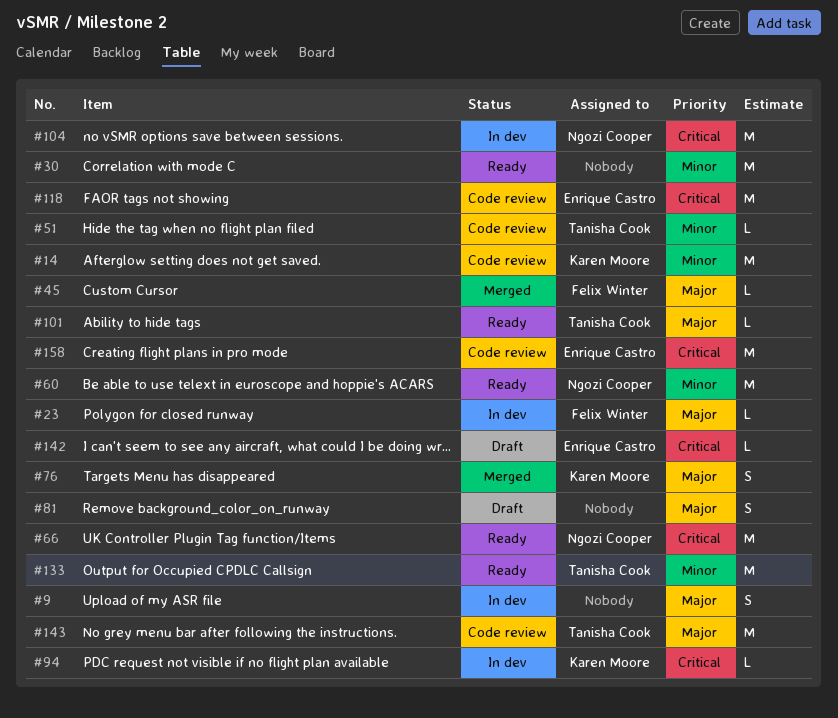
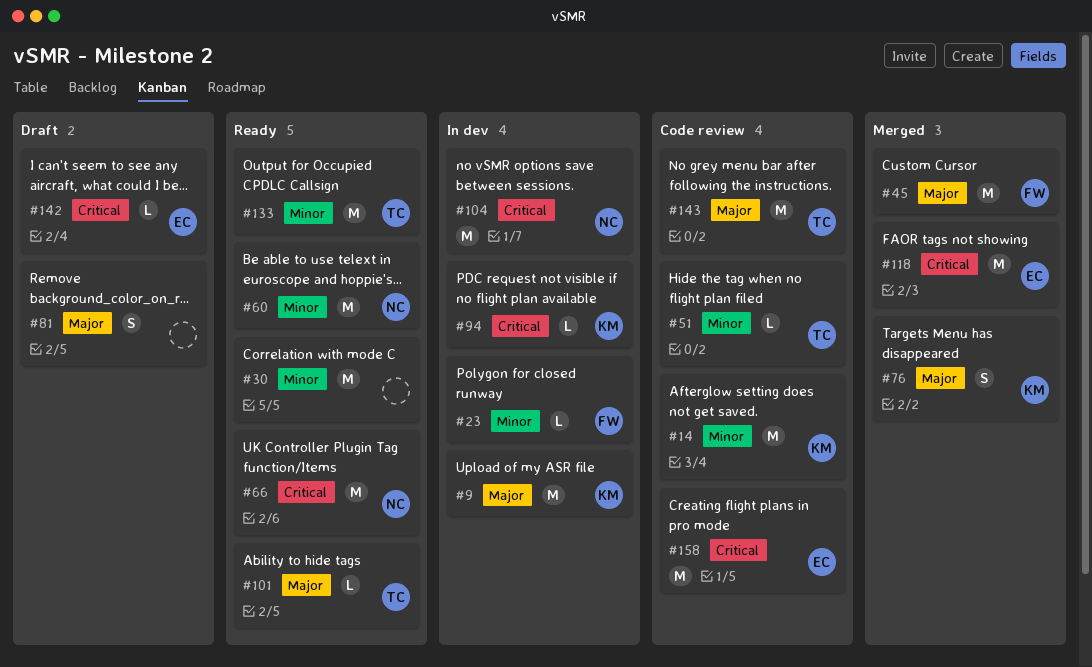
#9, owner: none -> Karen Moore
#9, estimate: S -> M
#23, priority: Major -> Minor
#45, estimate: L -> M
#118, status: Code review -> Merged

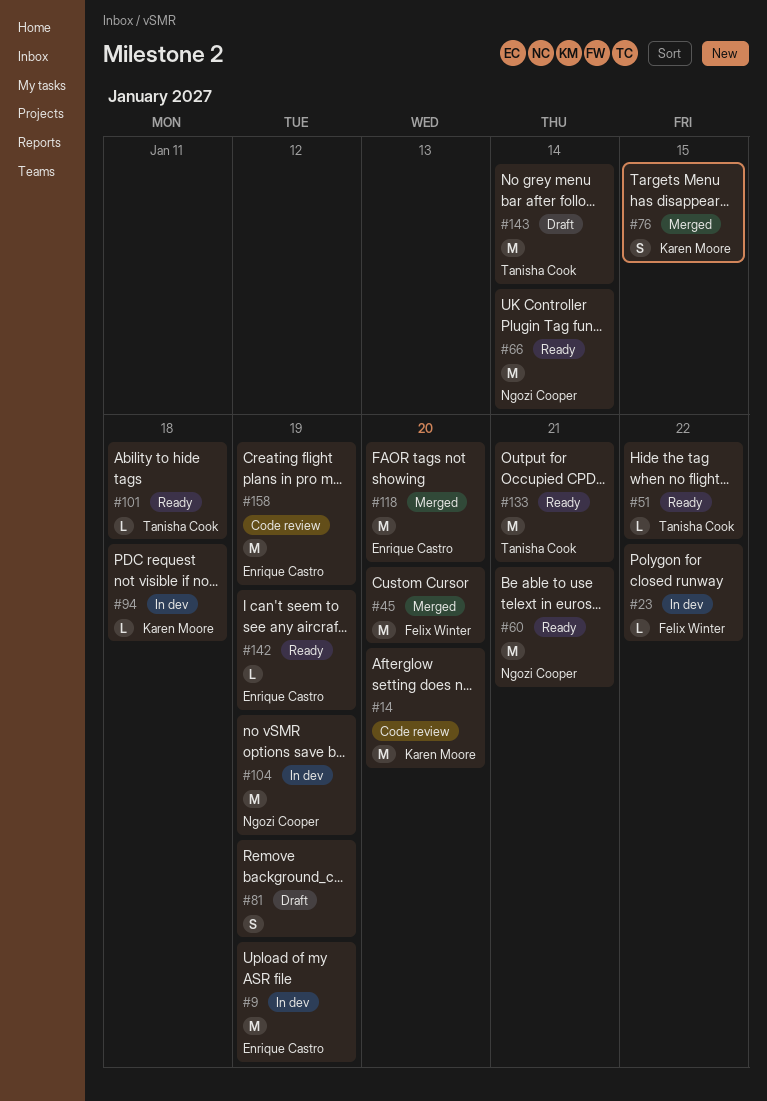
#9, owner: Karen Moore -> Enrique Castro
#30: present -> none
#51, status: Code review -> Ready
#142, status: Draft -> Ready
#143, status: Code review -> Draft

